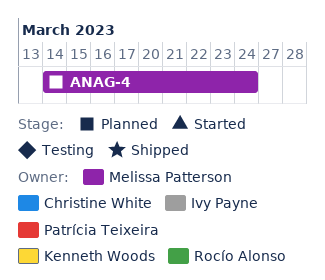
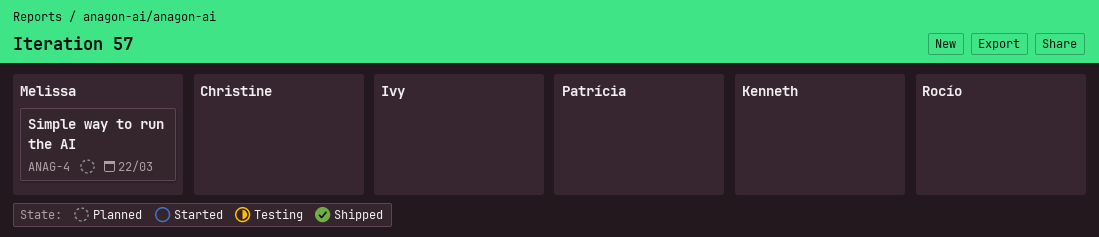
ANAG-4, due: Mar 24 -> Mar 22

